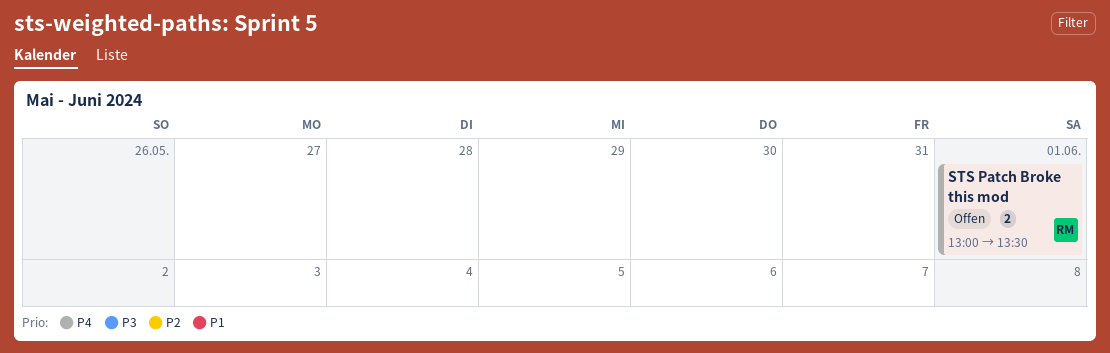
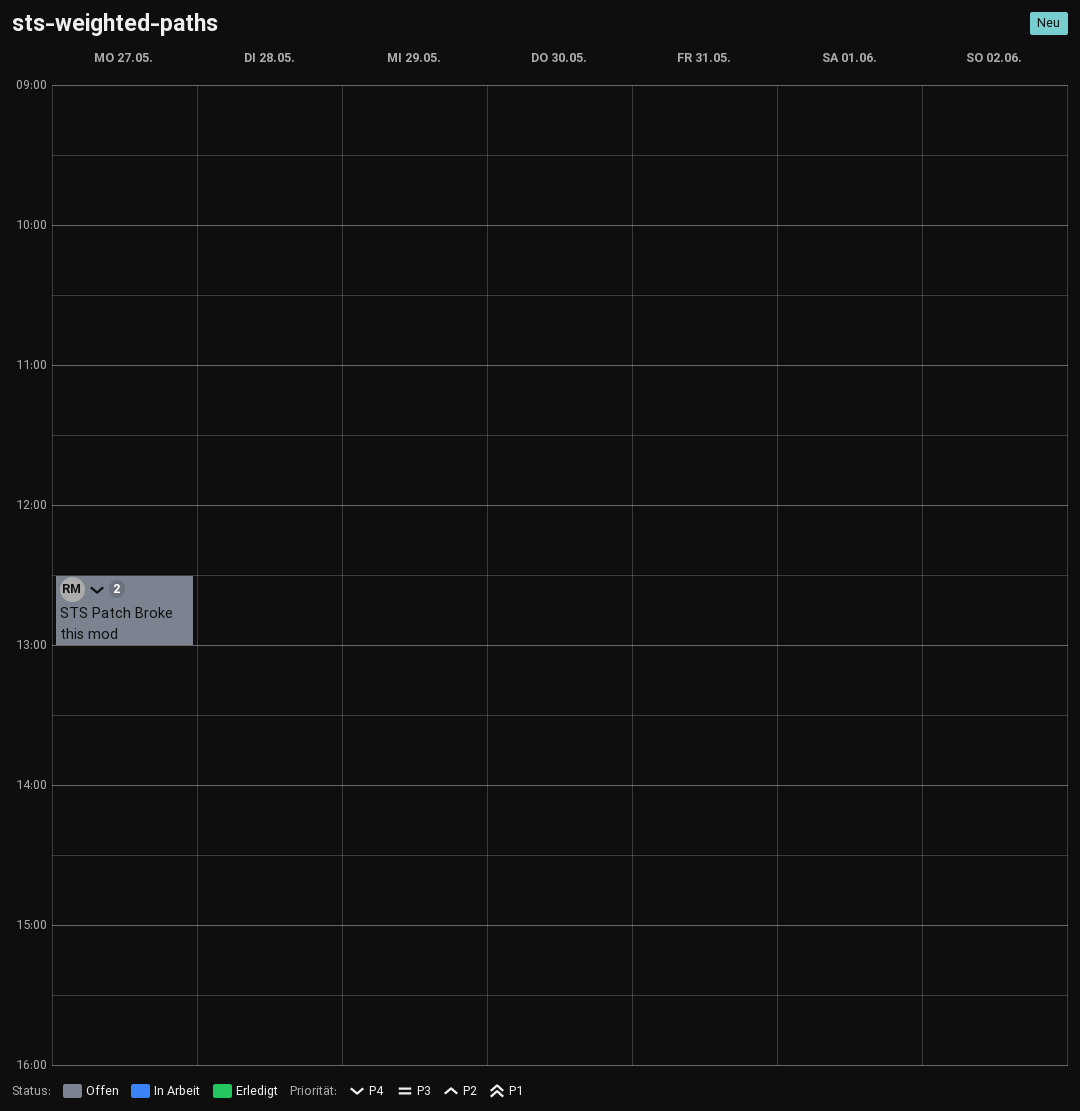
STS Patch Broke this mod, day: Jun 1 -> May 27
STS Patch Broke this mod, begins: 13:00 -> 12:30
STS Patch Broke this mod, ends: 13:30 -> 13:00

